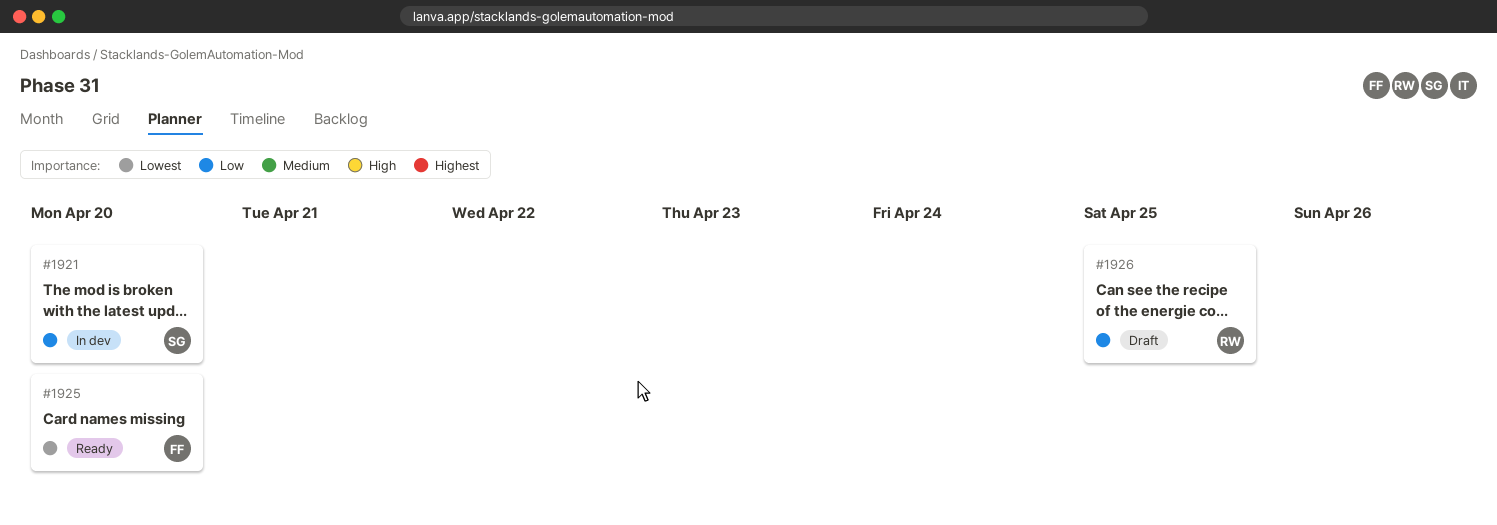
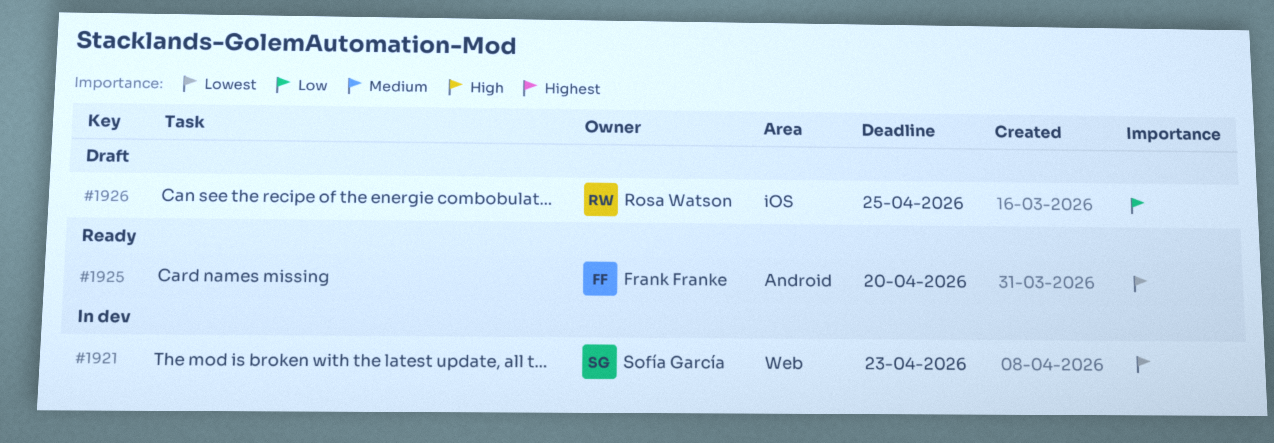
#1921, priority: Low -> Lowest
#1921, due: Apr 20 -> Apr 23

